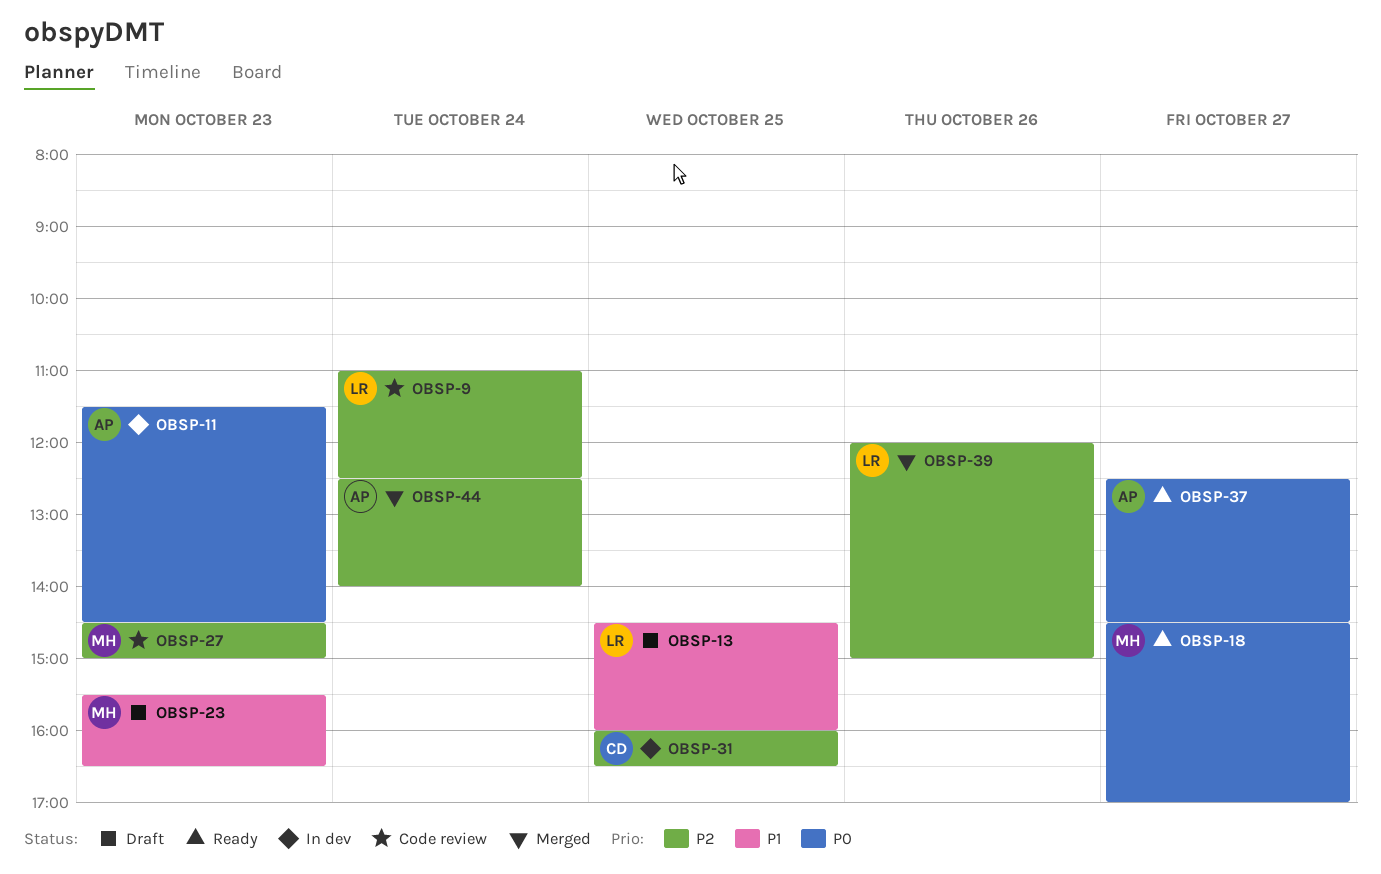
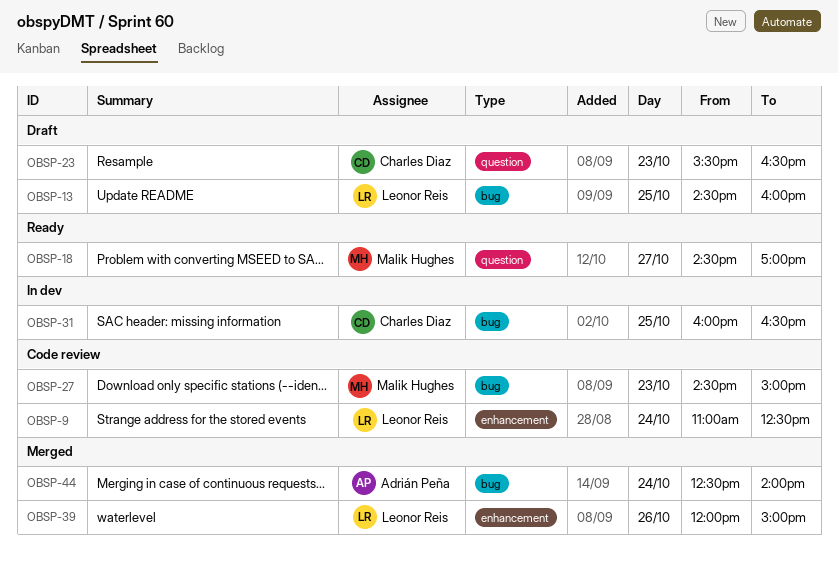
OBSP-11: present -> none
OBSP-23, owner: Malik Hughes -> Charles Diaz
OBSP-37: present -> none

